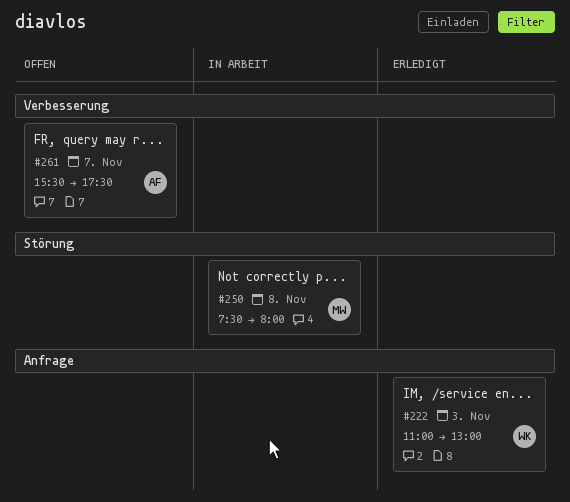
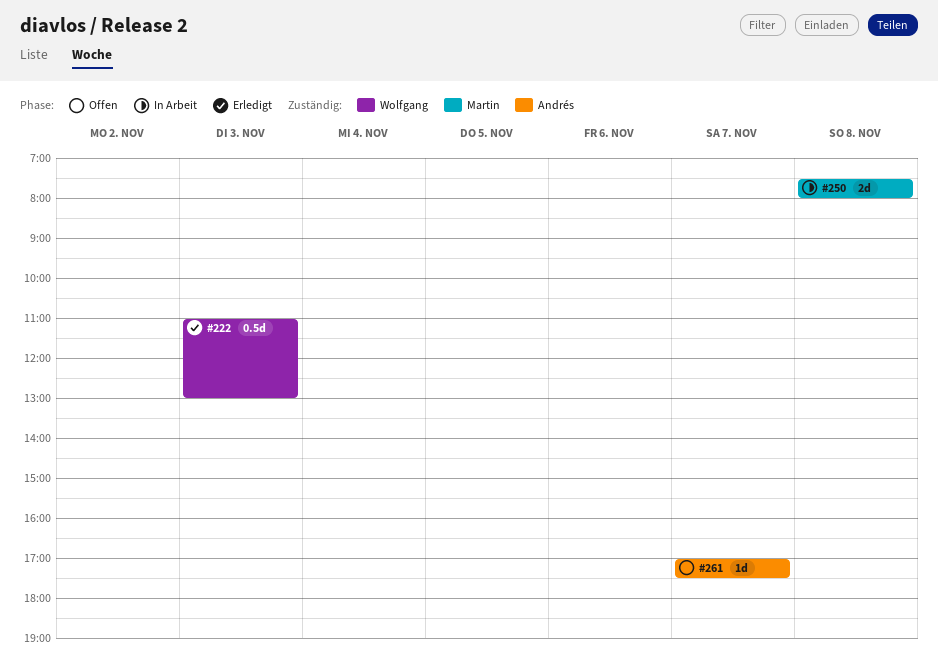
#261, begins: 15:30 -> 17:00

